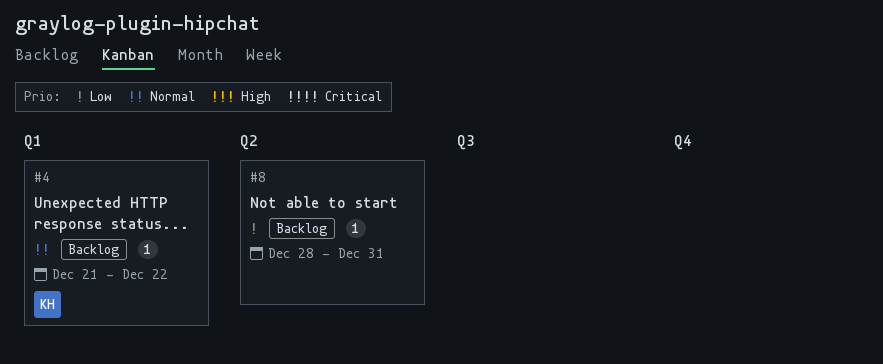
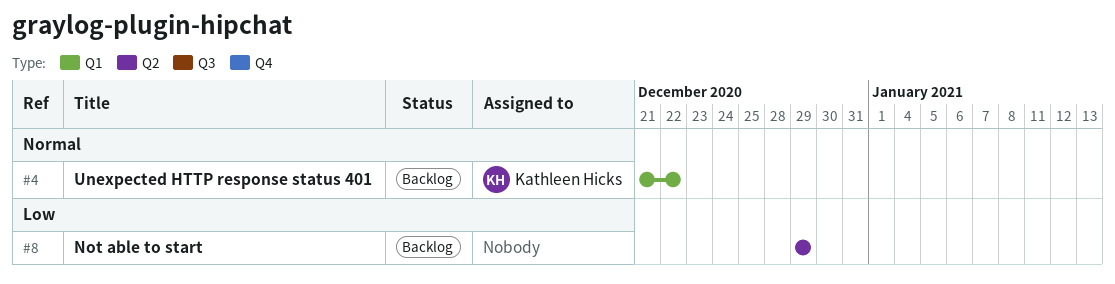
#8, start: Dec 28 -> Dec 29
#8, due: Dec 31 -> Dec 29

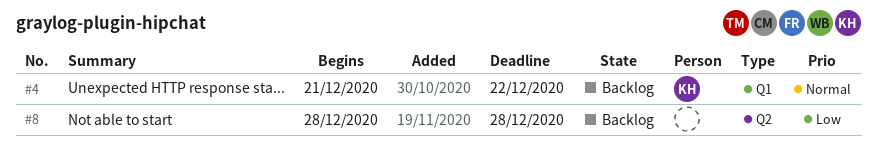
#8, start: Dec 29 -> Dec 28
#8, due: Dec 29 -> Dec 28

